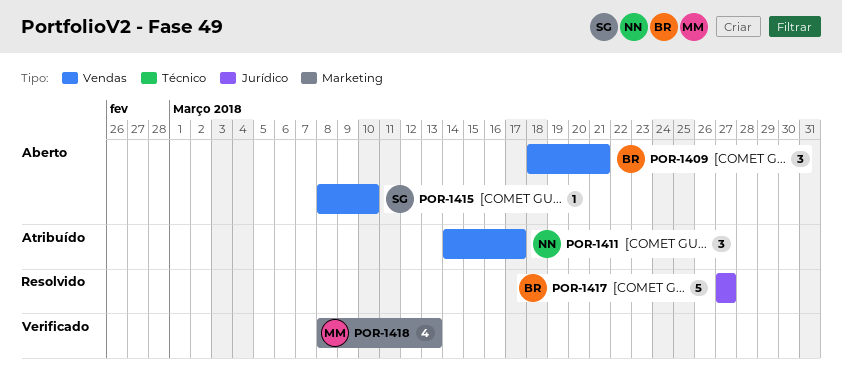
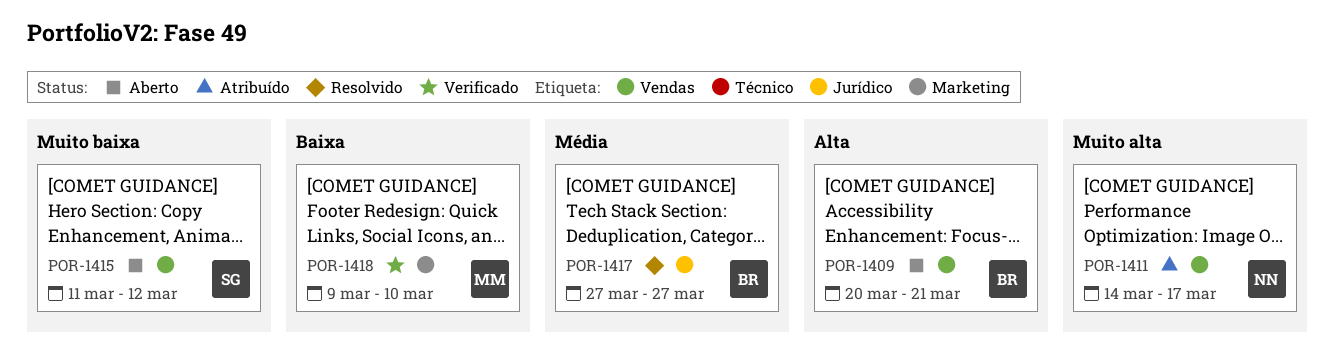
POR-1409, start: Mar 18 -> Mar 20
POR-1415, start: Mar 8 -> Mar 11
POR-1415, due: Mar 10 -> Mar 12
POR-1418, start: Mar 8 -> Mar 9
POR-1418, due: Mar 13 -> Mar 10

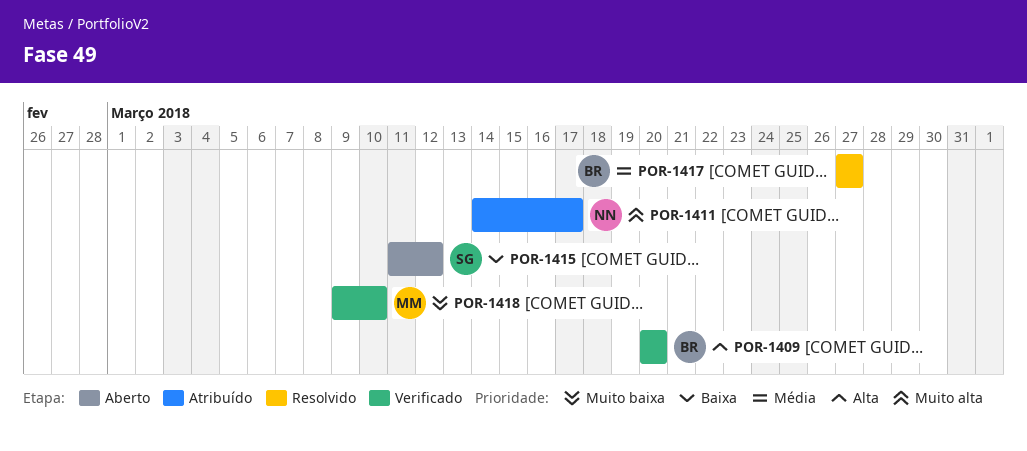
POR-1409, status: Aberto -> Verificado
POR-1409, due: Mar 21 -> Mar 20
POR-1415, priority: Muito baixa -> Baixa
POR-1418, priority: Baixa -> Muito baixa

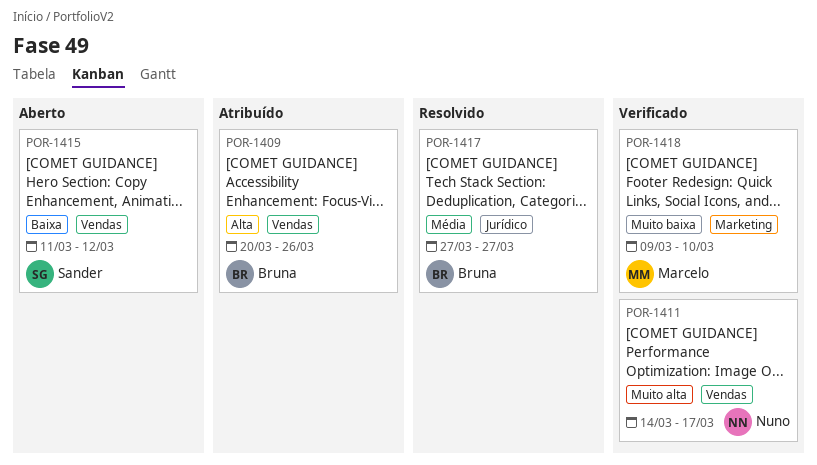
POR-1409, status: Verificado -> Atribuído
POR-1409, due: Mar 20 -> Mar 26
POR-1411, status: Atribuído -> Verificado

